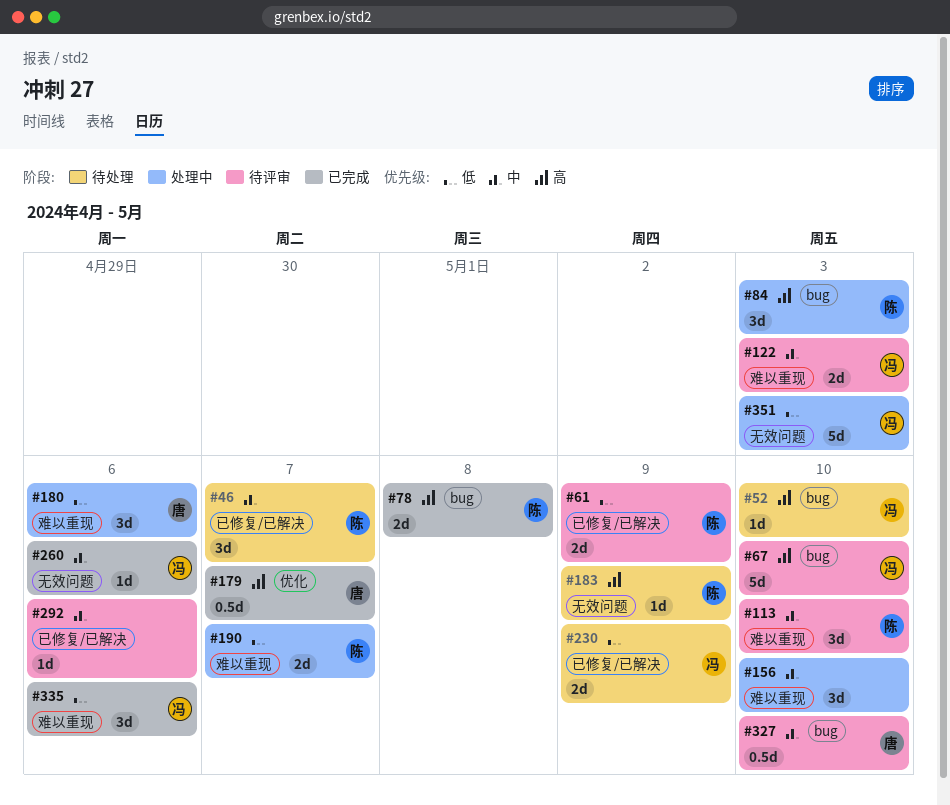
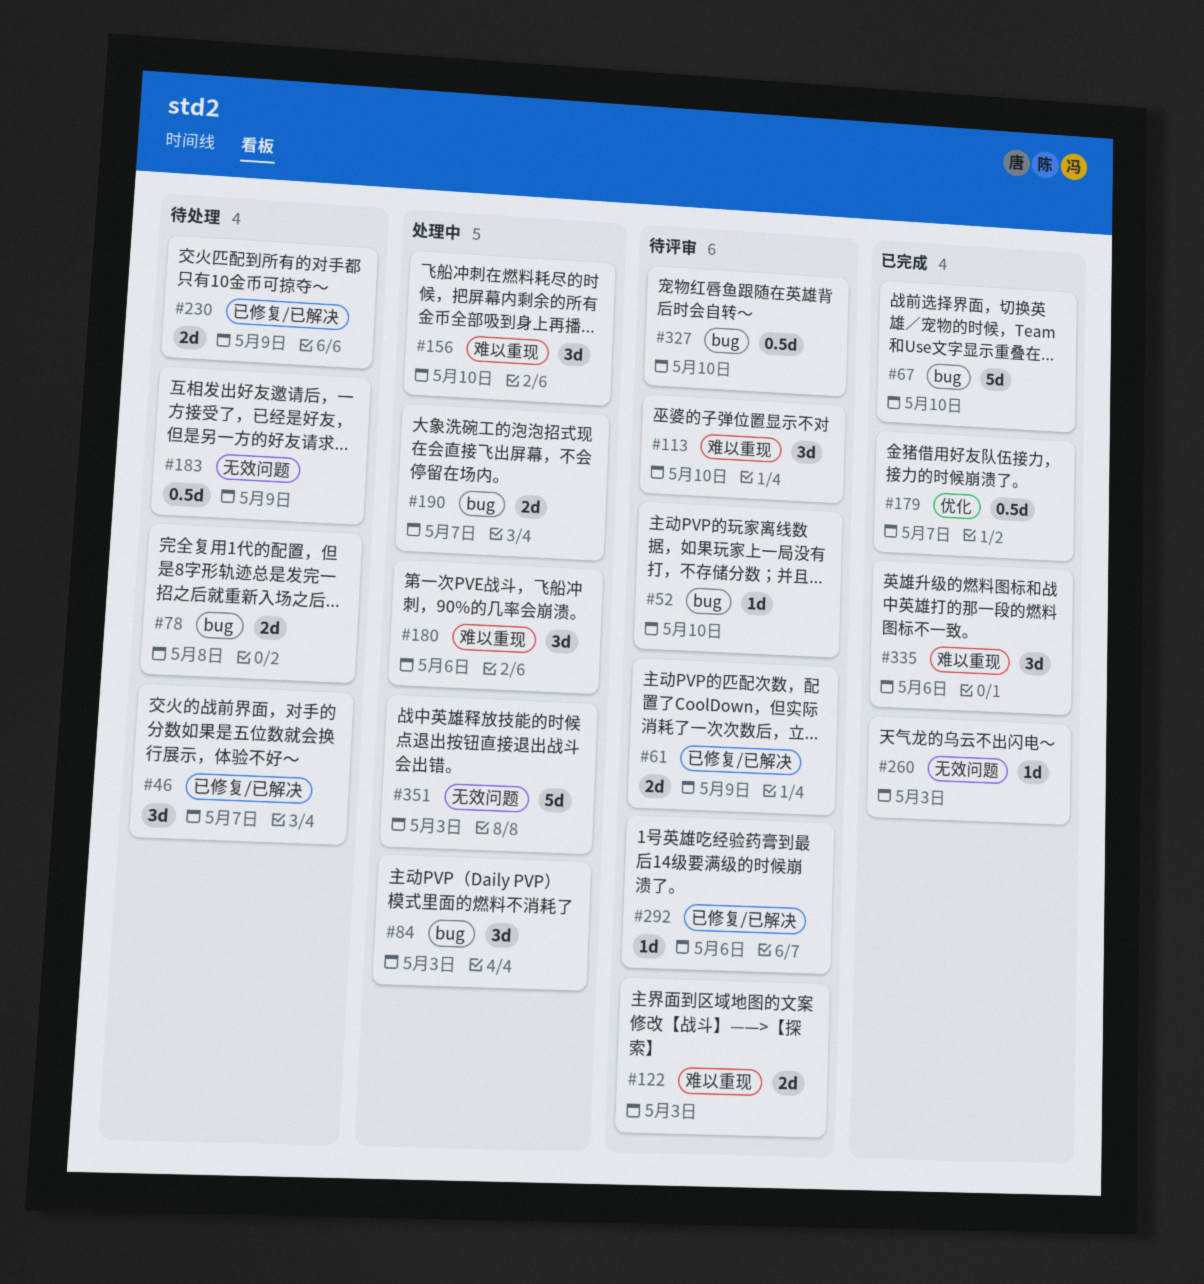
#52, status: 待处理 -> 待评审
#67, status: 待评审 -> 已完成
#78, status: 已完成 -> 待处理
#183, estimate: 1d -> 0.5d
#190, label: 难以重现 -> bug
#260, due: May 6 -> May 3

